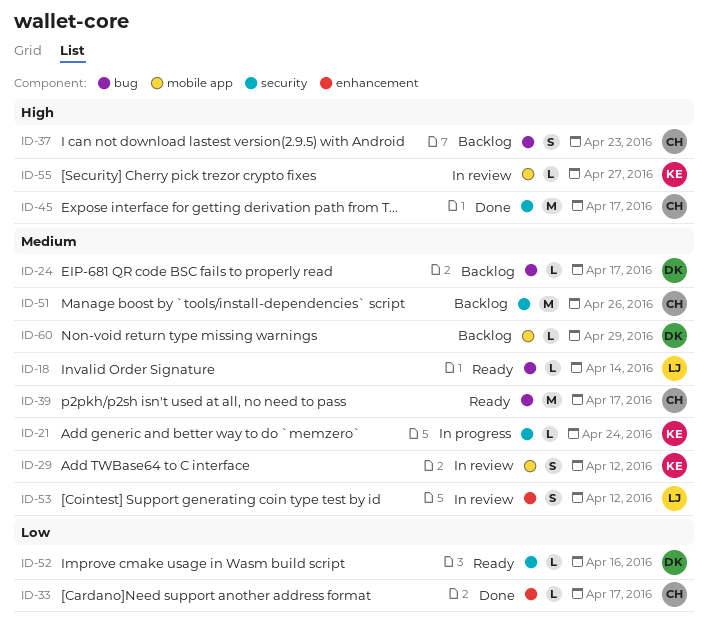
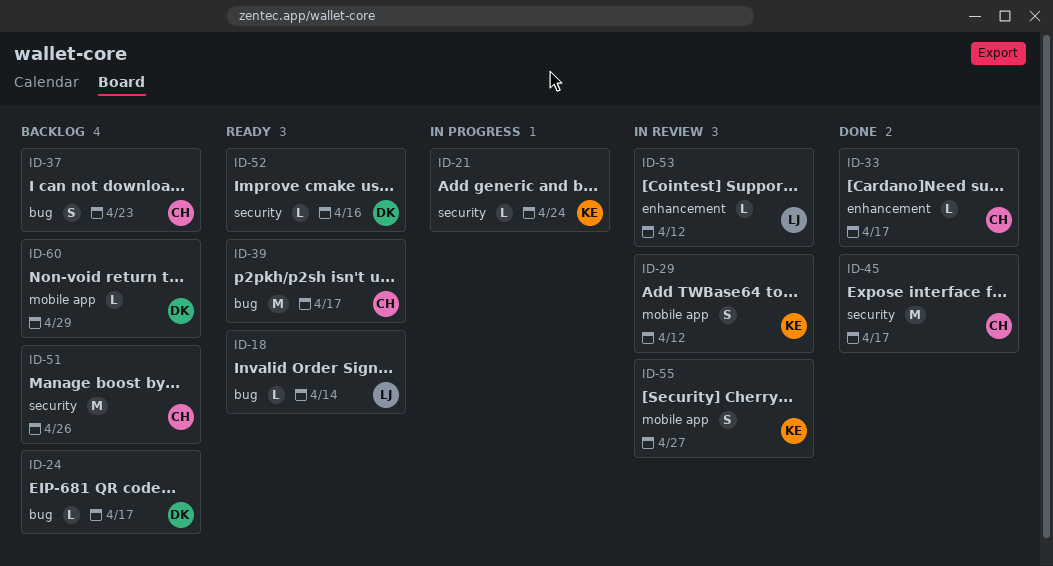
ID-53, estimate: S -> L
ID-55, estimate: L -> S

